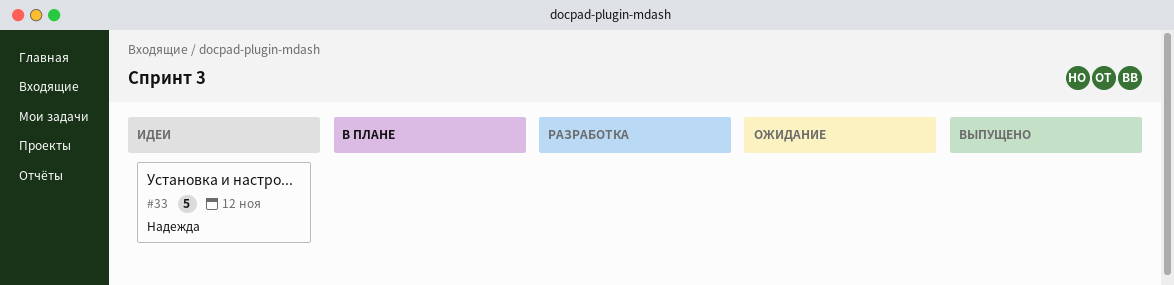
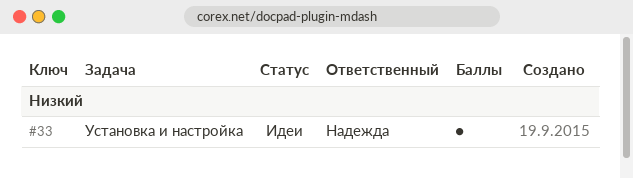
#33, estimate: 5 -> 1

